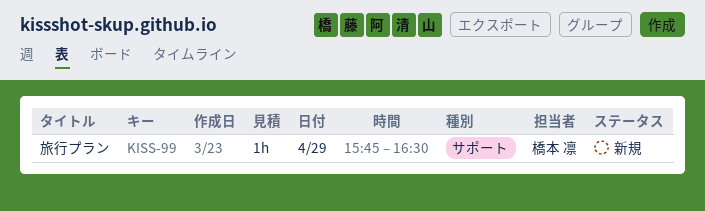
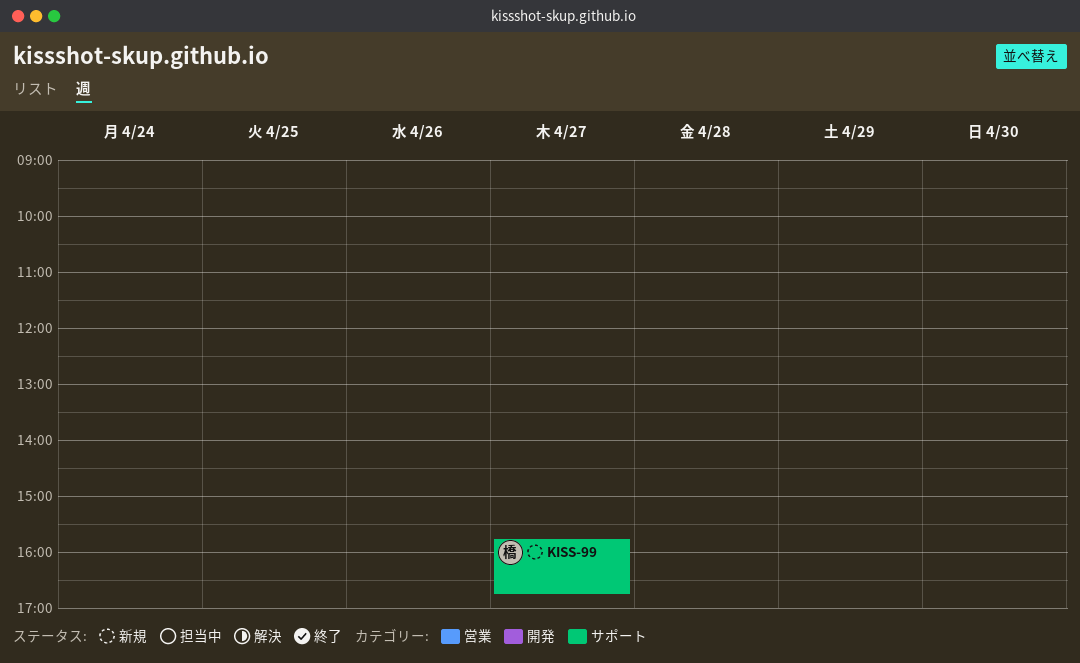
KISS-99, day: Apr 29 -> Apr 27
KISS-99, ends: 16:30 -> 16:45

